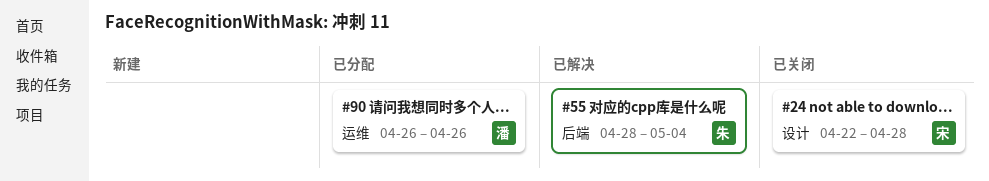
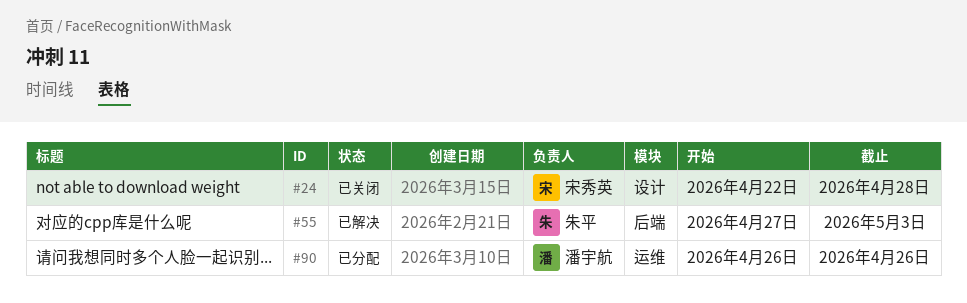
#55, start: Apr 28 -> Apr 27
#55, due: May 4 -> May 3

